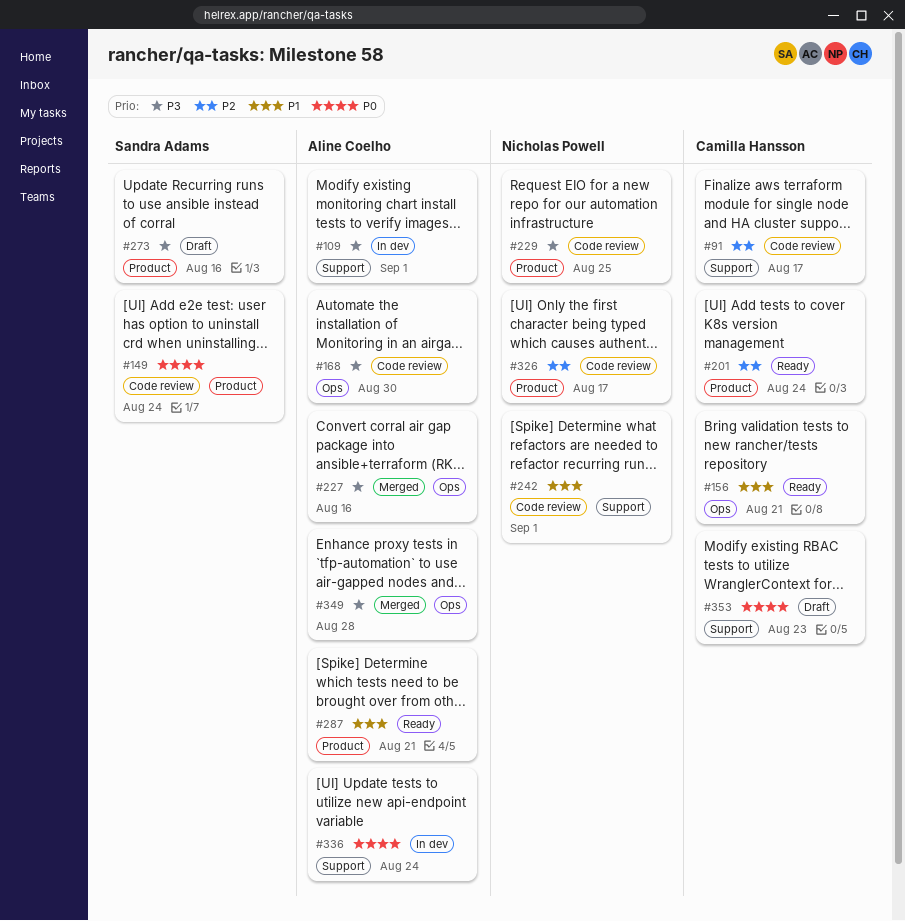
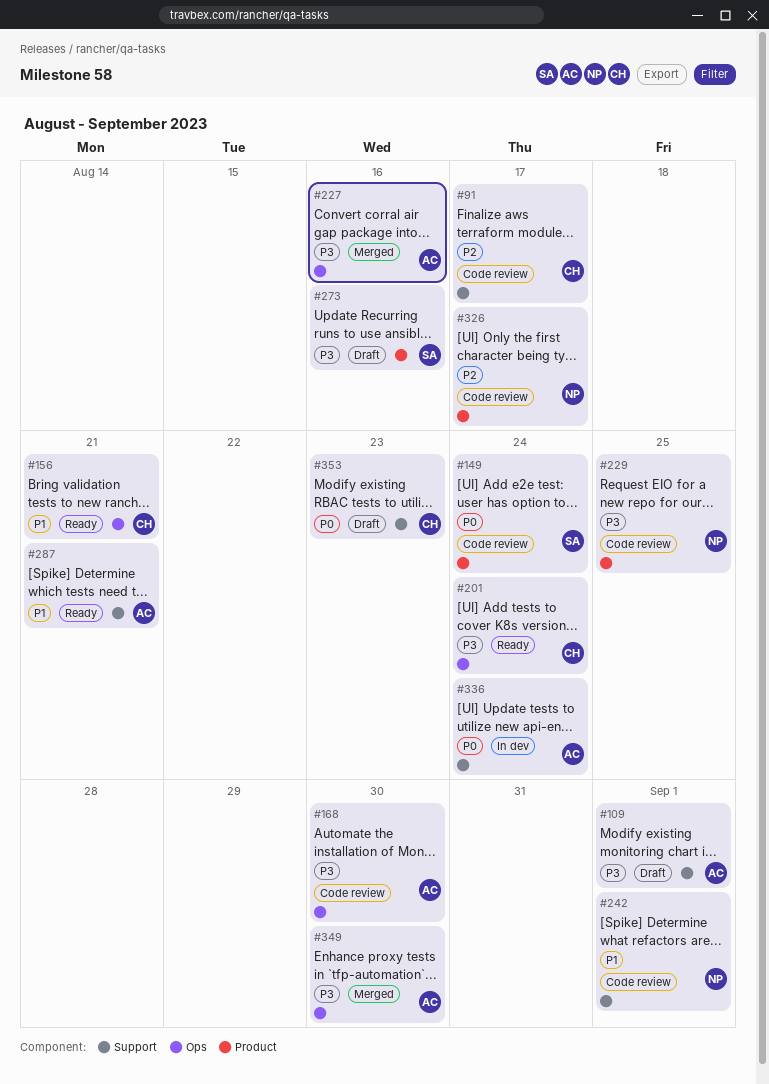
#109, status: In dev -> Draft
#201, priority: P2 -> P3
#201, label: Product -> Ops
#287, label: Product -> Support
#349, due: Aug 28 -> Aug 30

